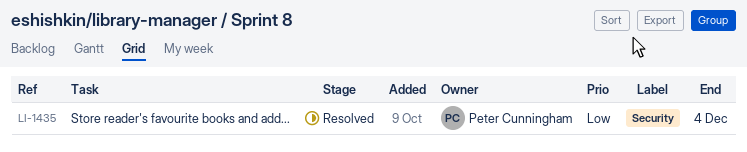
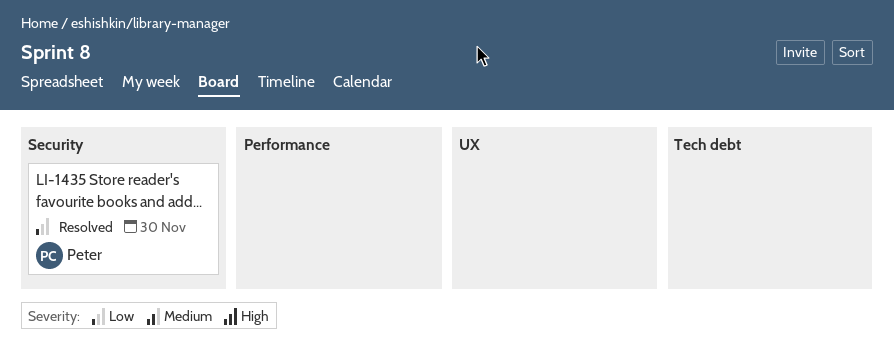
LI-1435, due: Dec 4 -> Nov 30

